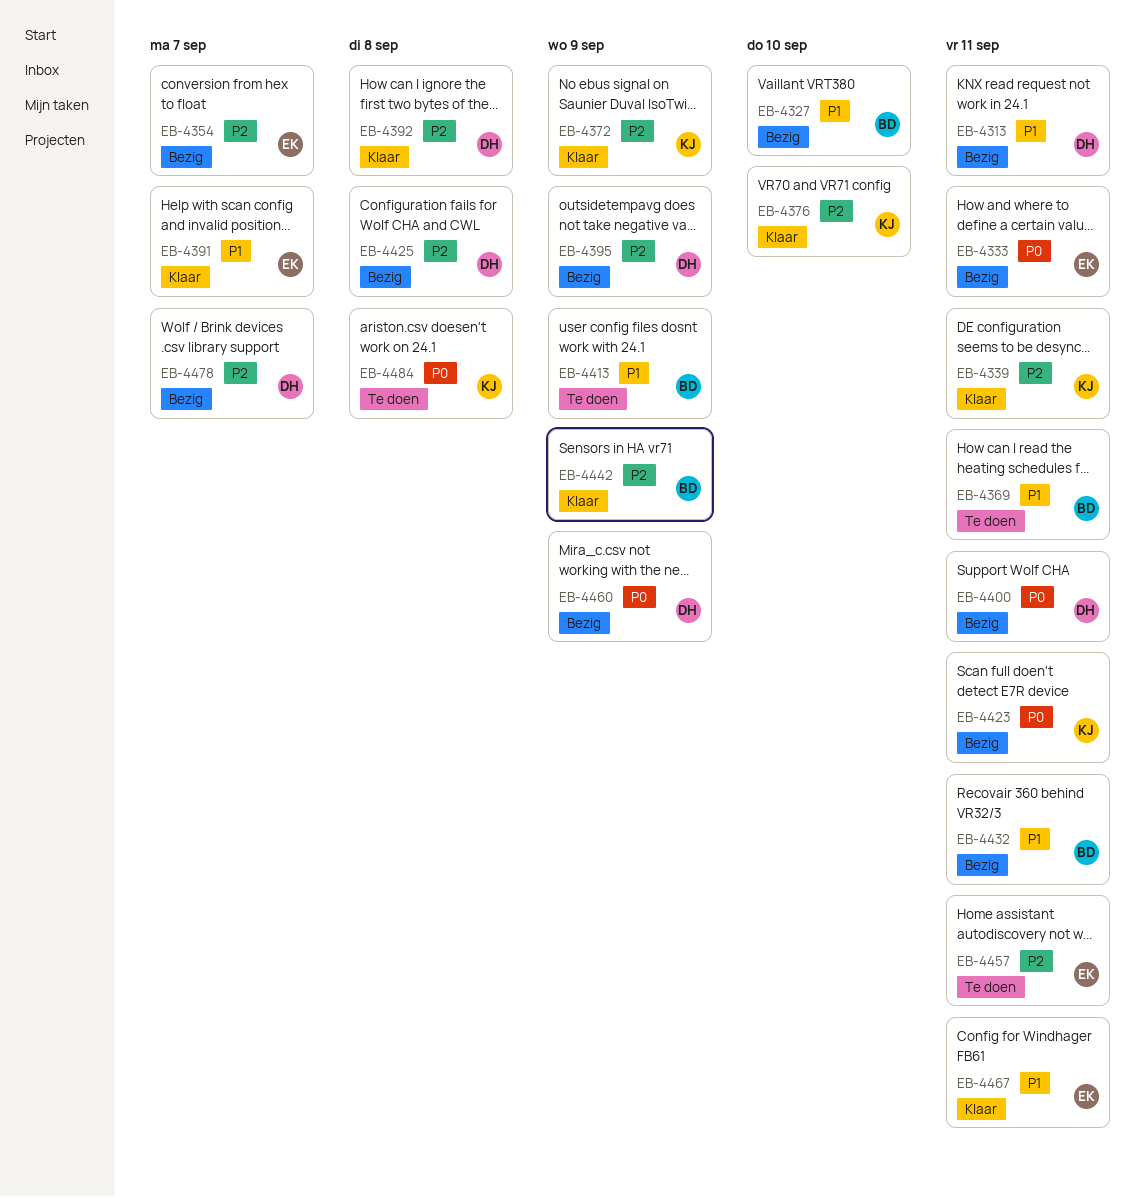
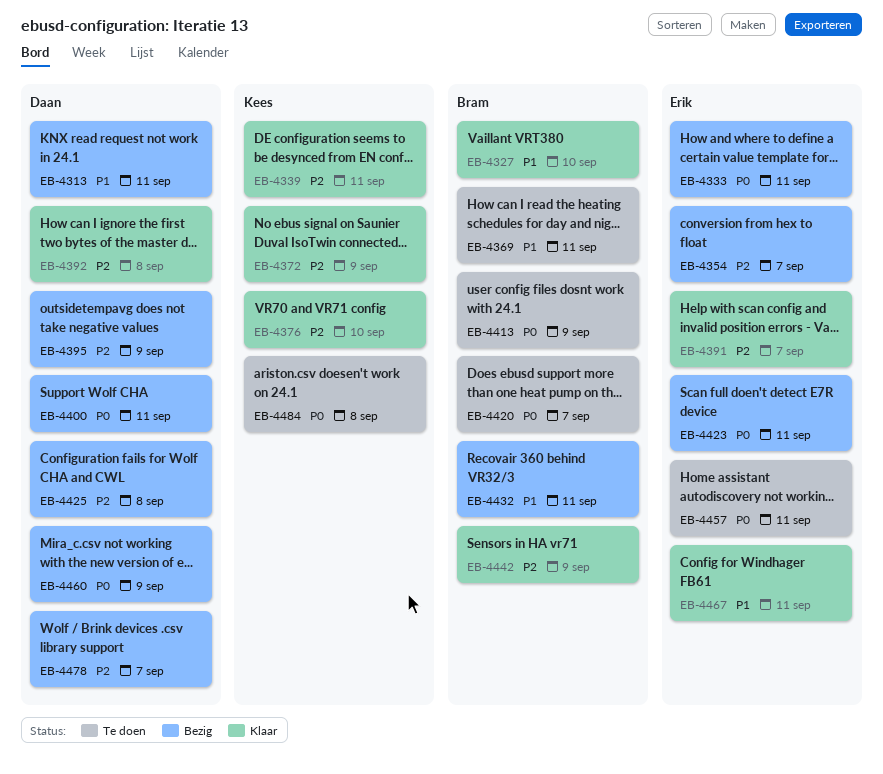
EB-4327, status: Bezig -> Klaar
EB-4391, priority: P1 -> P2
EB-4413, priority: P1 -> P0
EB-4420: none -> present
EB-4423, owner: Kees -> Erik
EB-4457, priority: P2 -> P0

